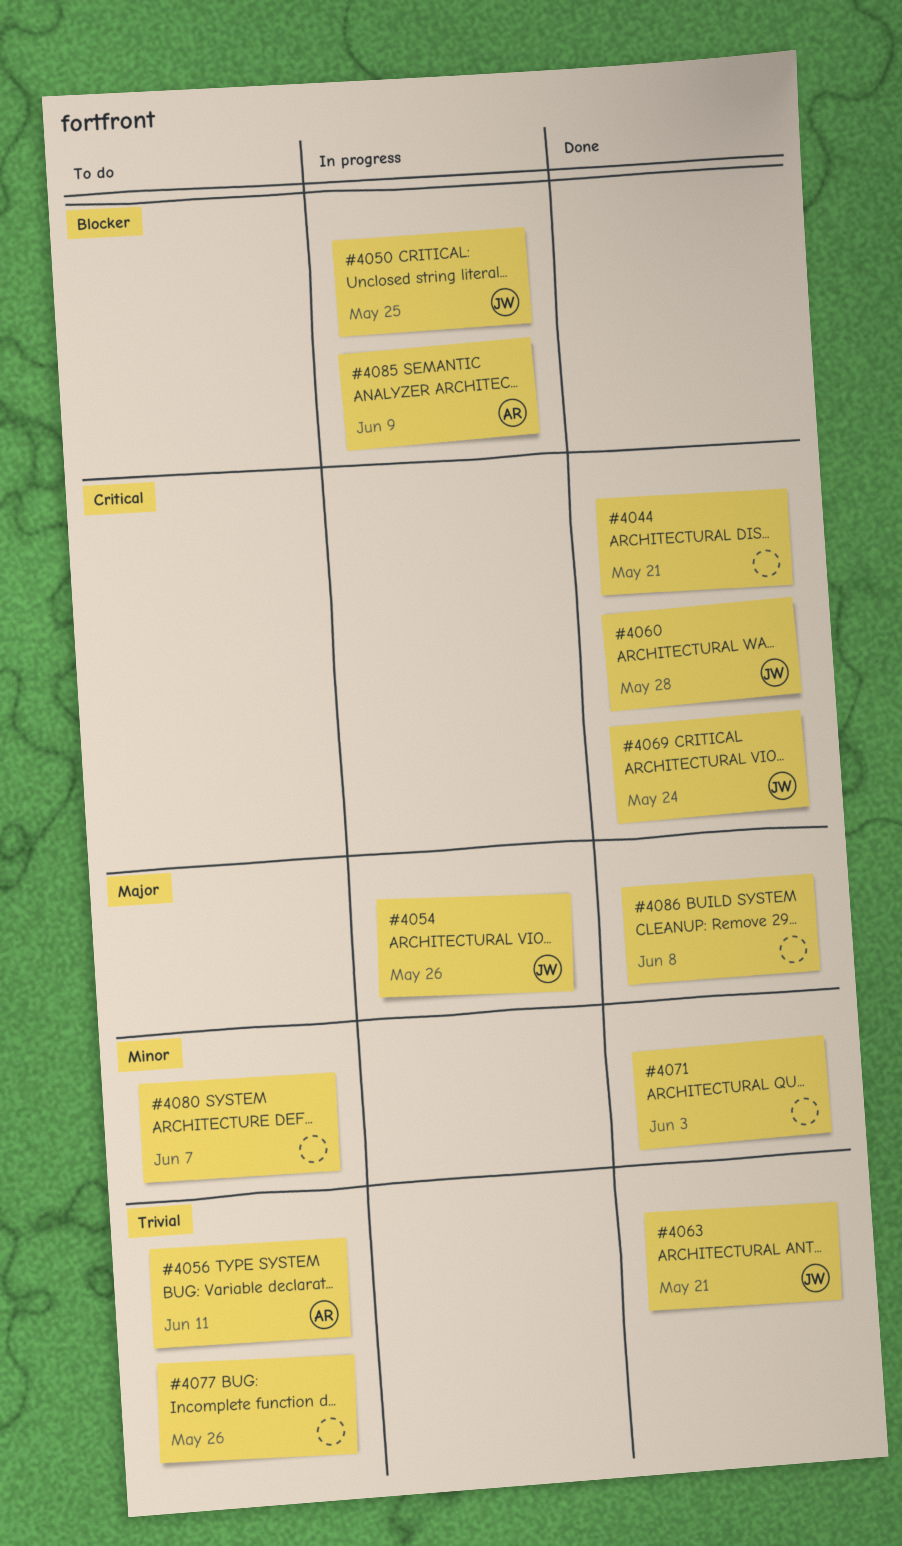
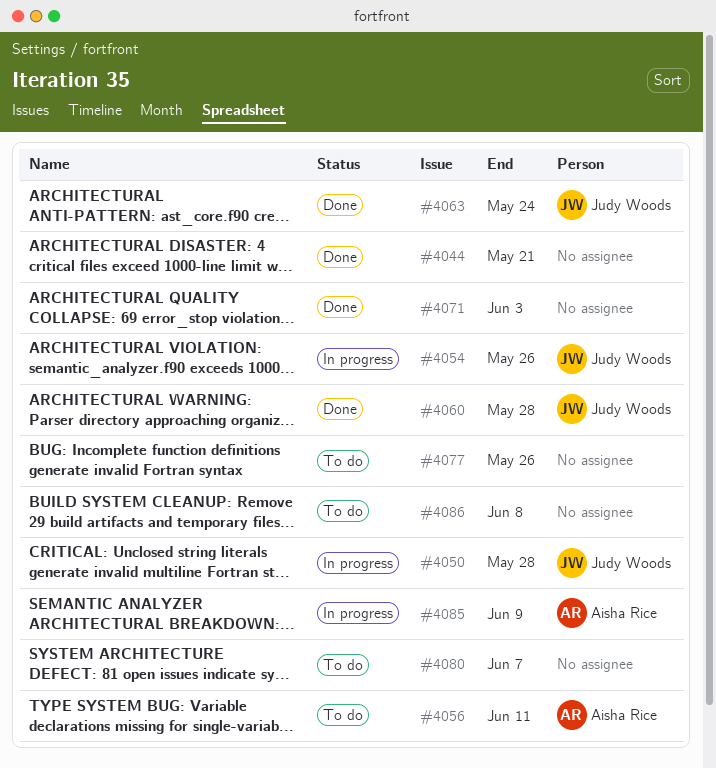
#4050, due: May 25 -> May 28
#4063, due: May 21 -> May 24
#4069: present -> none
#4086, status: Done -> To do

